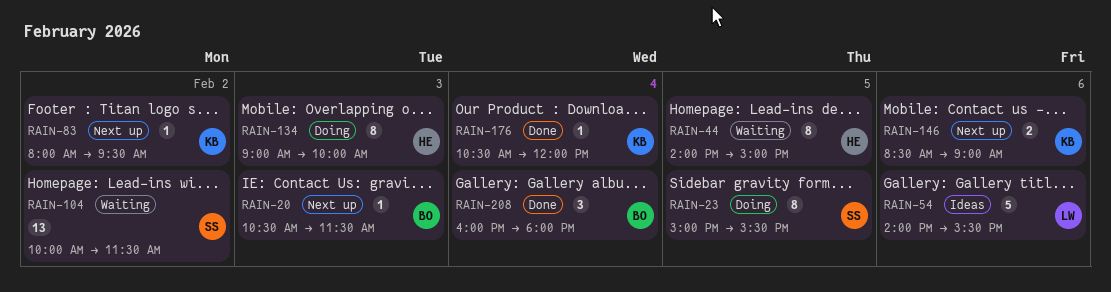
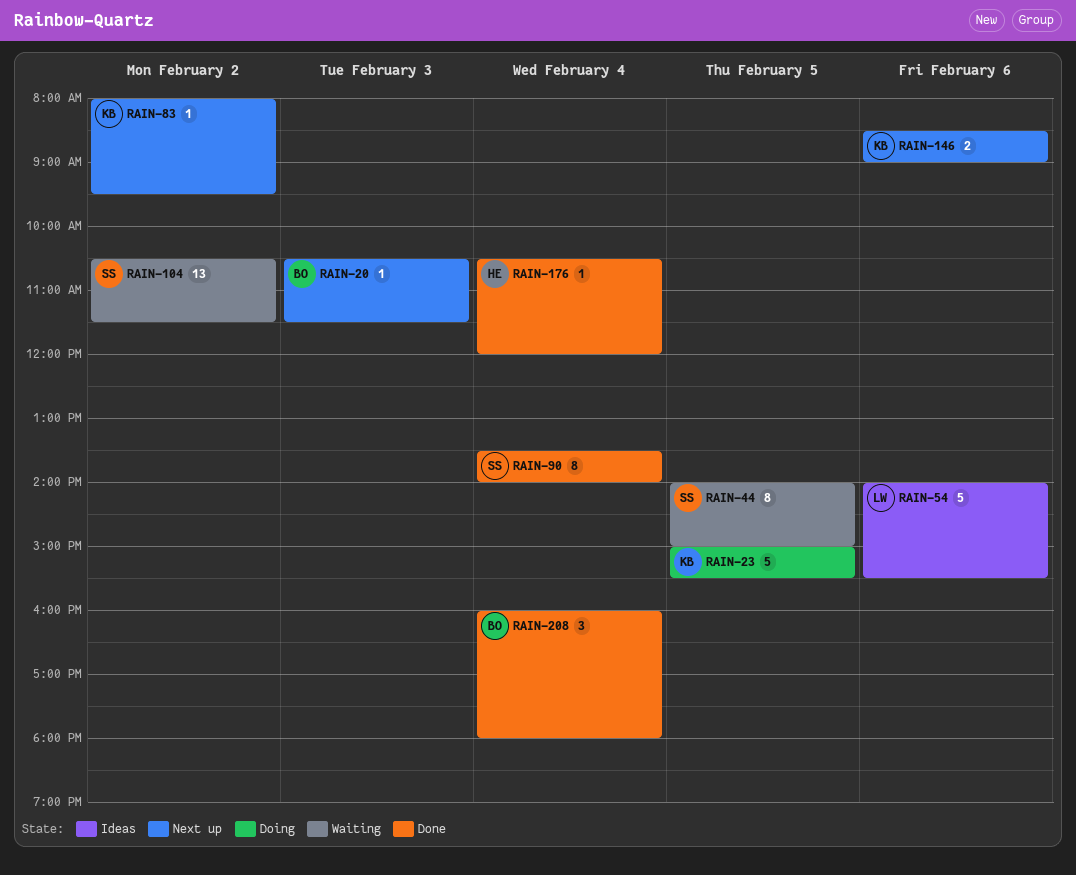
RAIN-23, owner: SS -> KB
RAIN-23, estimate: 8 -> 5
RAIN-44, owner: HE -> SS
RAIN-90: none -> present
RAIN-104, begins: 10:00 -> 10:30
RAIN-134: present -> none
RAIN-176, owner: KB -> HE

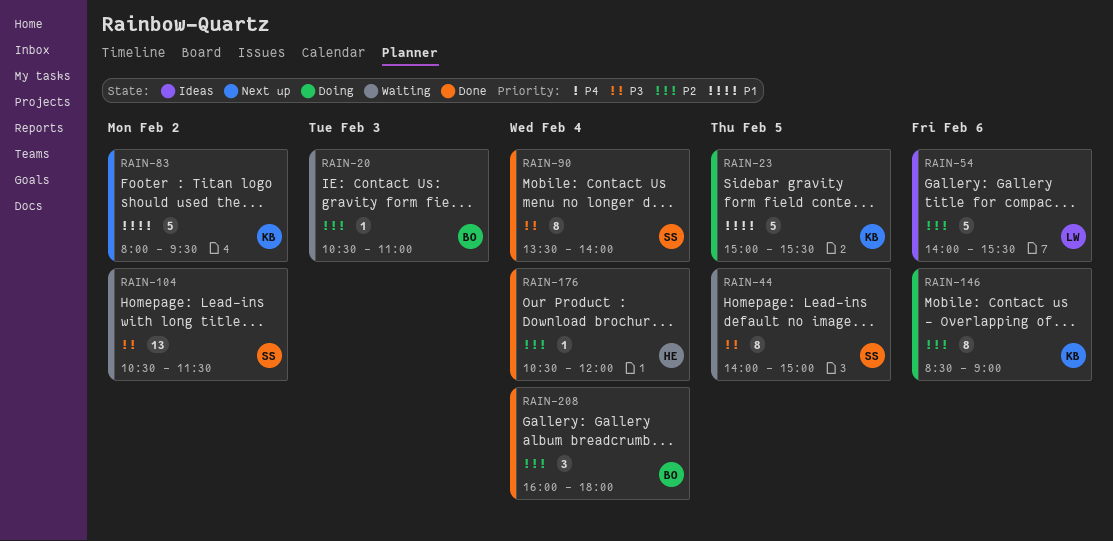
RAIN-20, status: Next up -> Waiting
RAIN-20, ends: 11:30 -> 11:00
RAIN-83, estimate: 1 -> 5
RAIN-146, status: Next up -> Doing
RAIN-146, estimate: 2 -> 8

